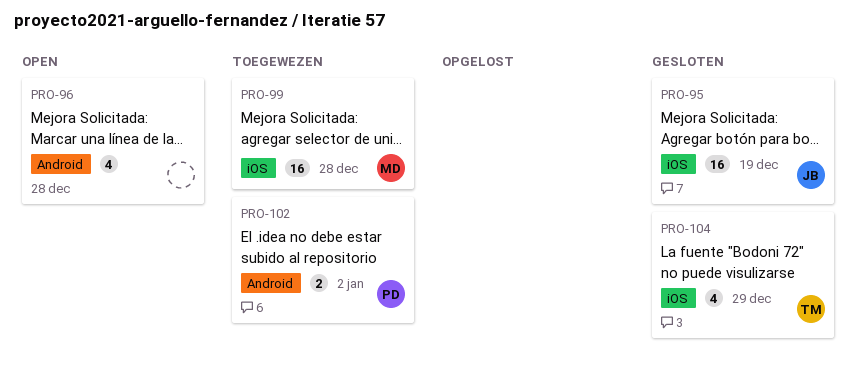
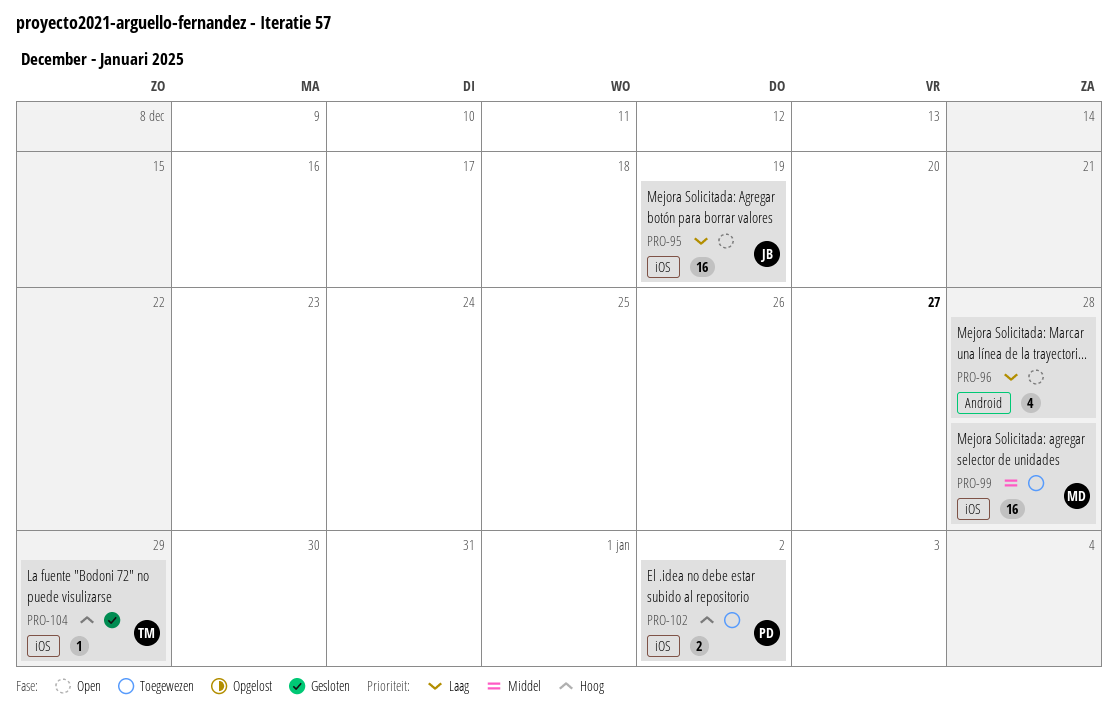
PRO-95, status: Gesloten -> Open
PRO-102, label: Android -> iOS
PRO-104, estimate: 4 -> 1

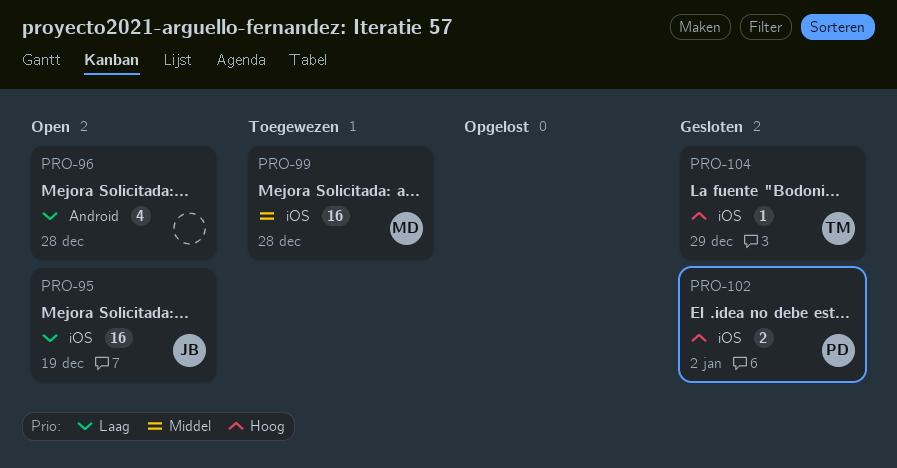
PRO-102, status: Toegewezen -> Gesloten

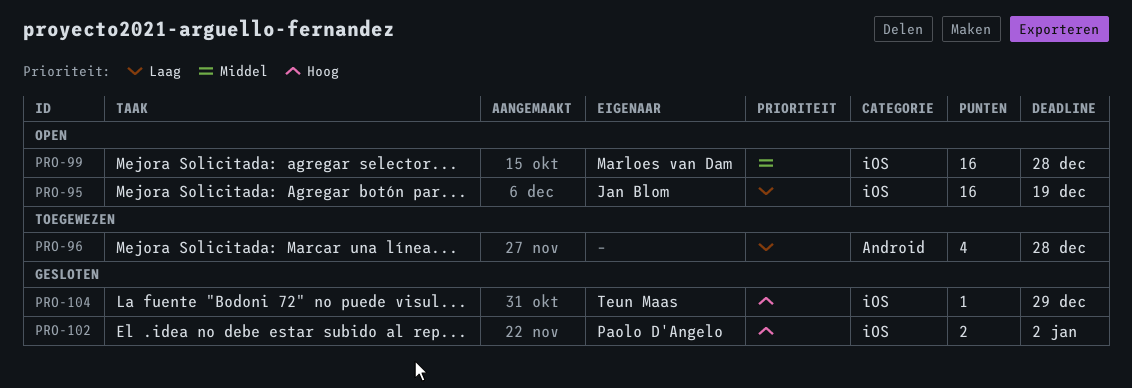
PRO-96, status: Open -> Toegewezen
PRO-99, status: Toegewezen -> Open

